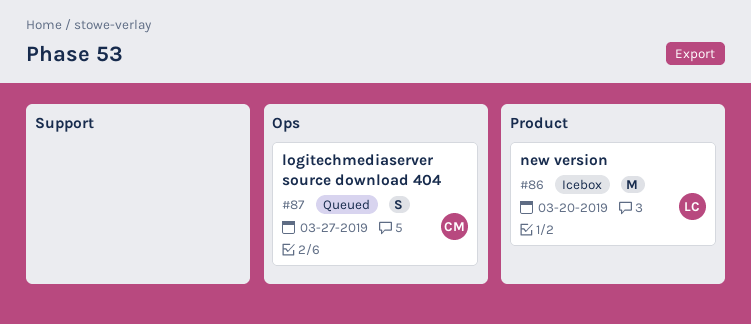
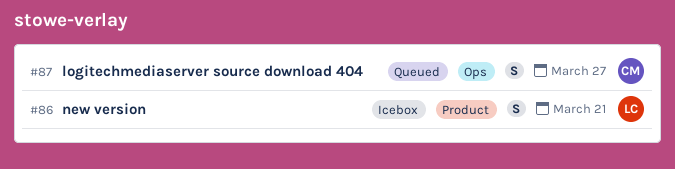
#86, estimate: M -> S
#86, due: Mar 20 -> Mar 21

